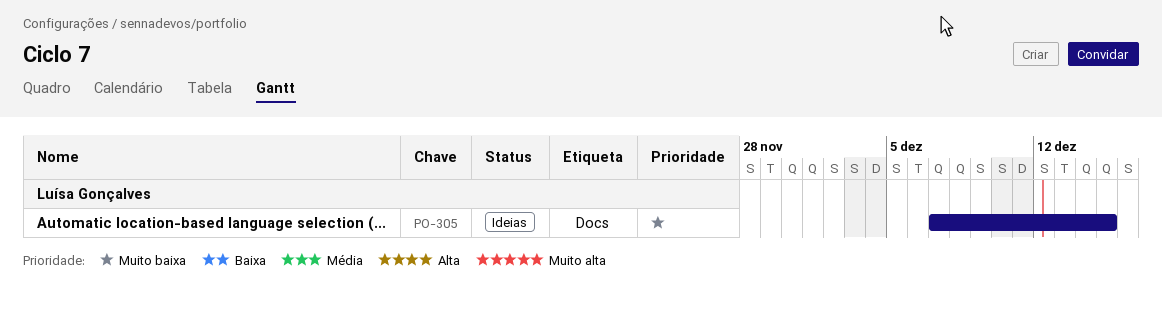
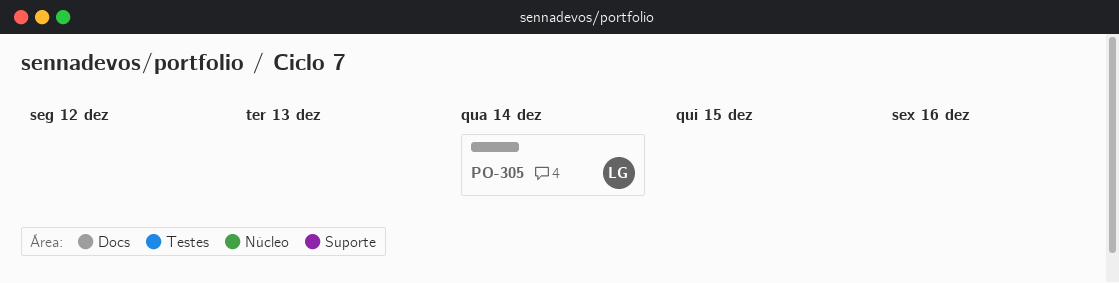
PO-305, due: Dec 15 -> Dec 14

